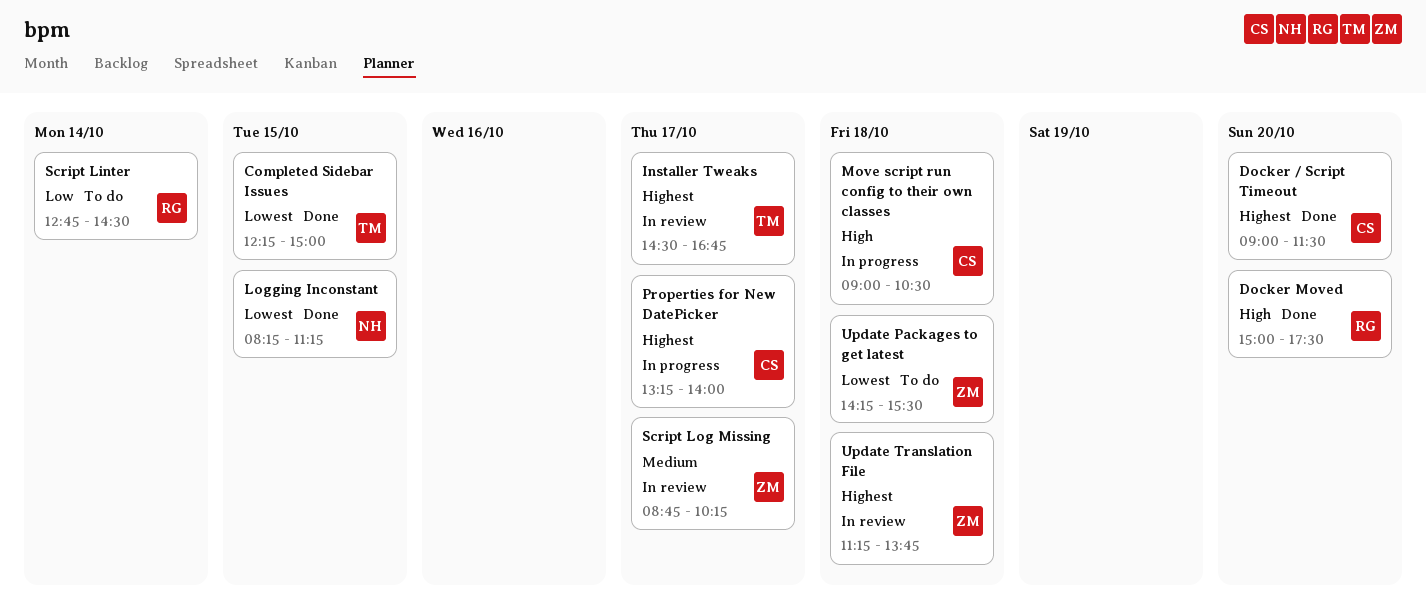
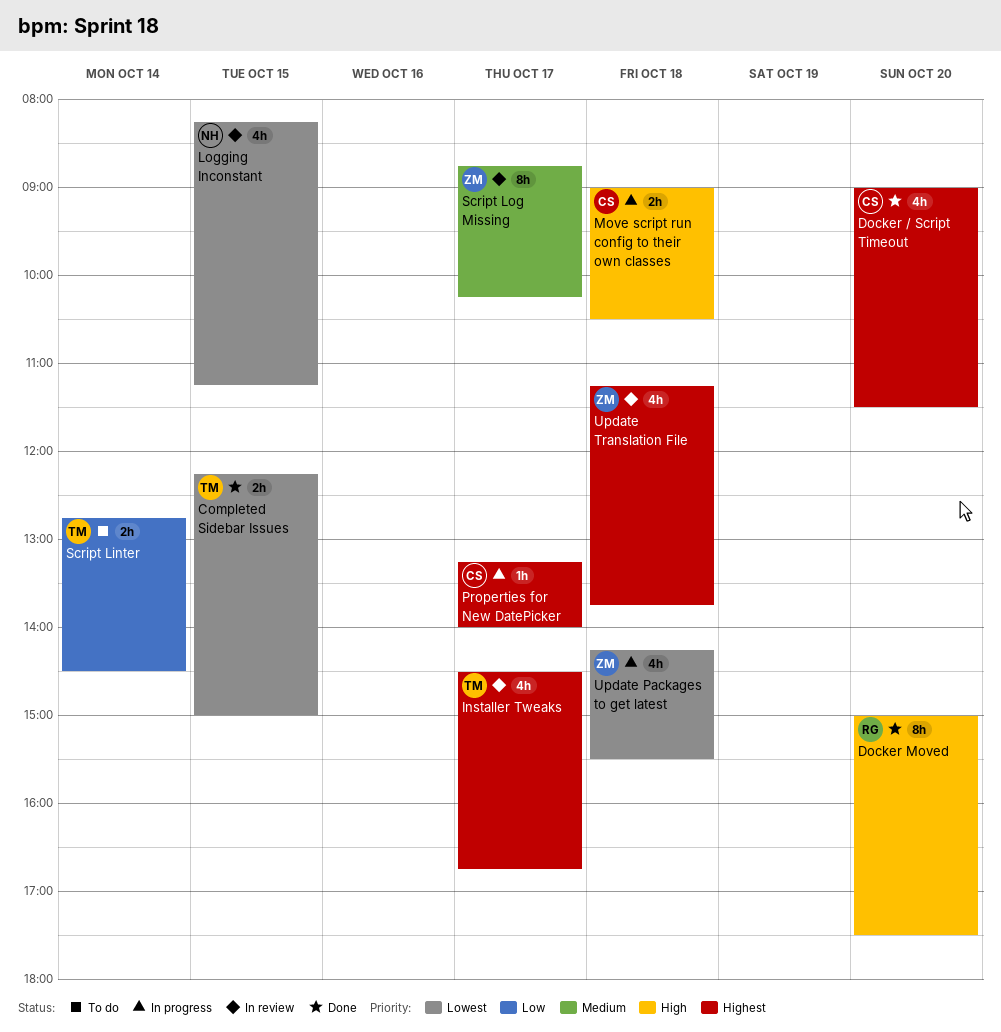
Logging Inconstant, status: Done -> In review
Script Linter, owner: RG -> TM
Update Packages to get latest, status: To do -> In progress

